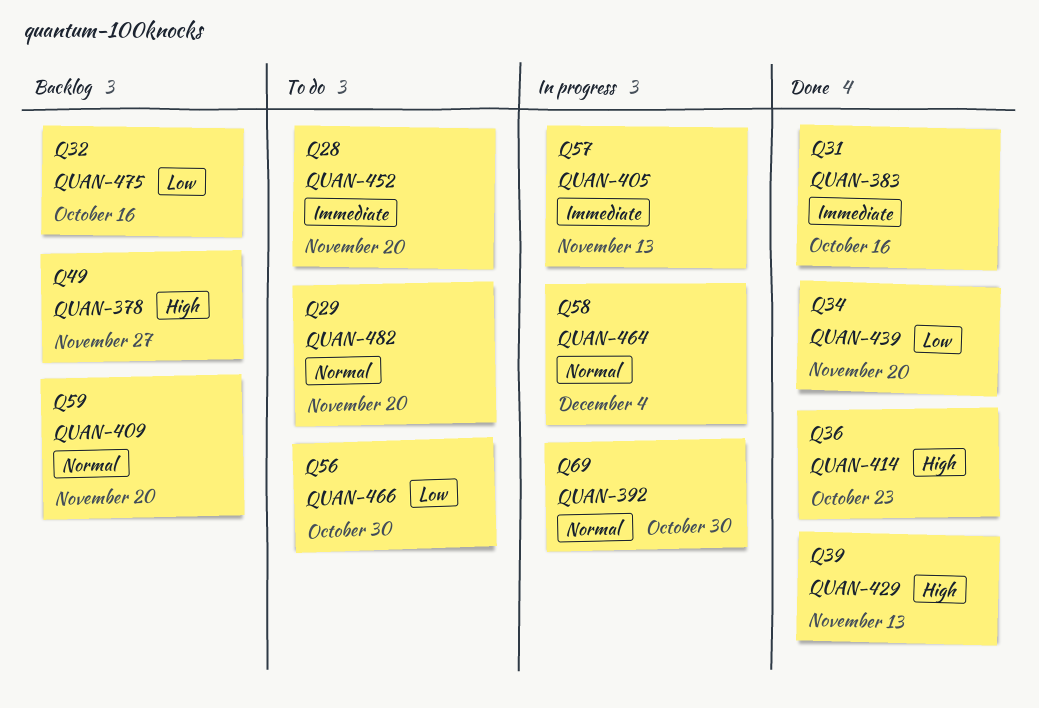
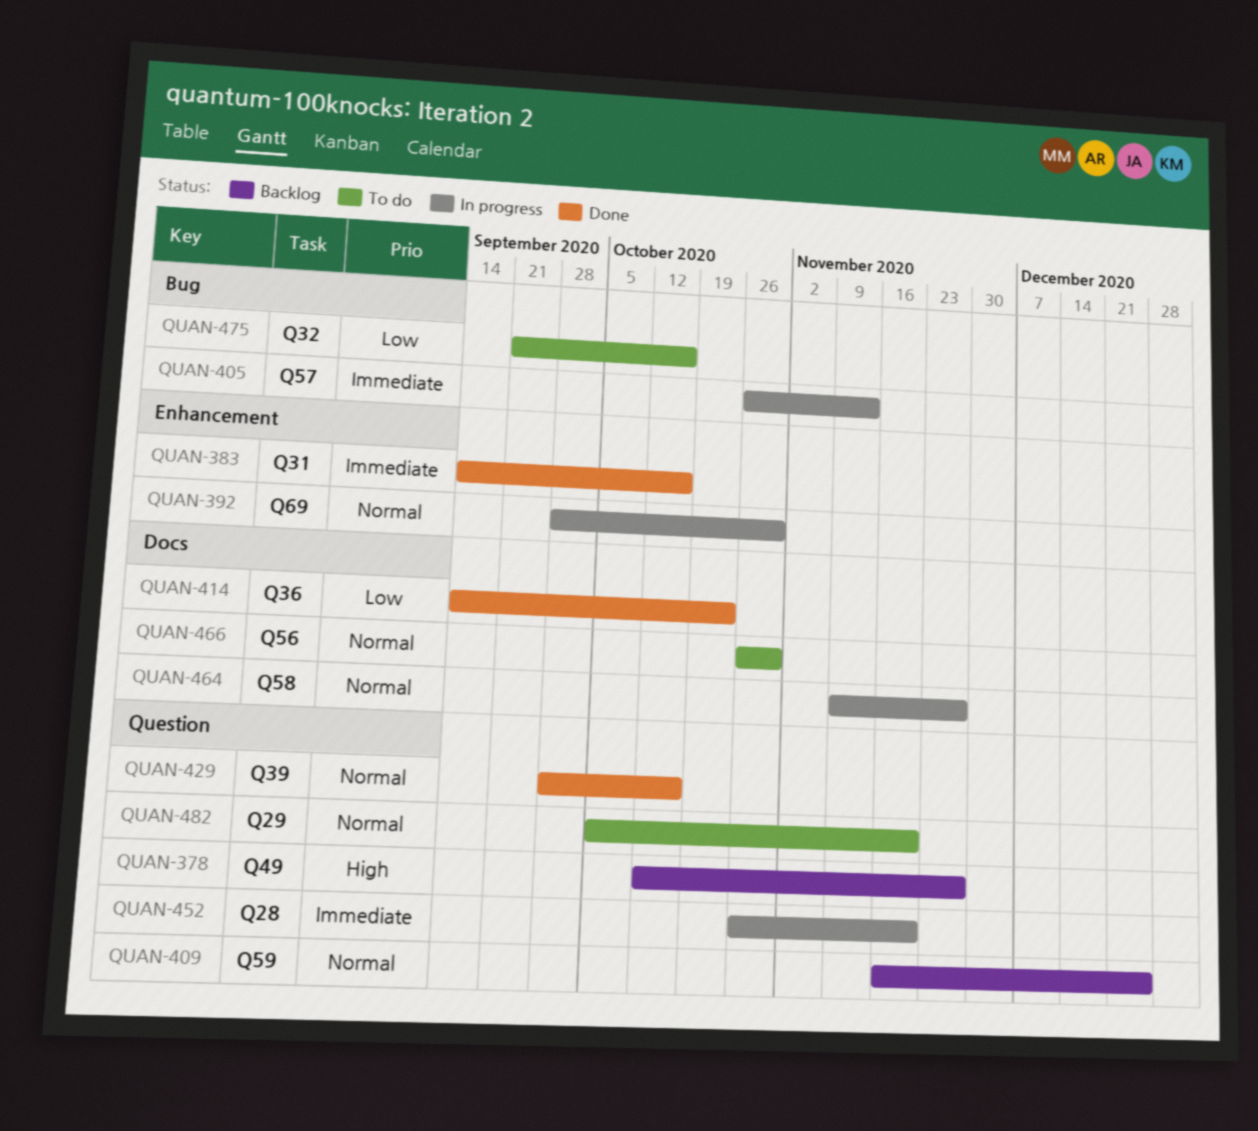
QUAN-409, due: Nov 20 -> Dec 25
QUAN-414, priority: High -> Low
QUAN-429, priority: High -> Normal
QUAN-429, due: Nov 13 -> Oct 16
QUAN-439: present -> none
QUAN-452, status: To do -> In progress
QUAN-464, due: Dec 4 -> Nov 27
QUAN-466, priority: Low -> Normal
QUAN-475, status: Backlog -> To do

